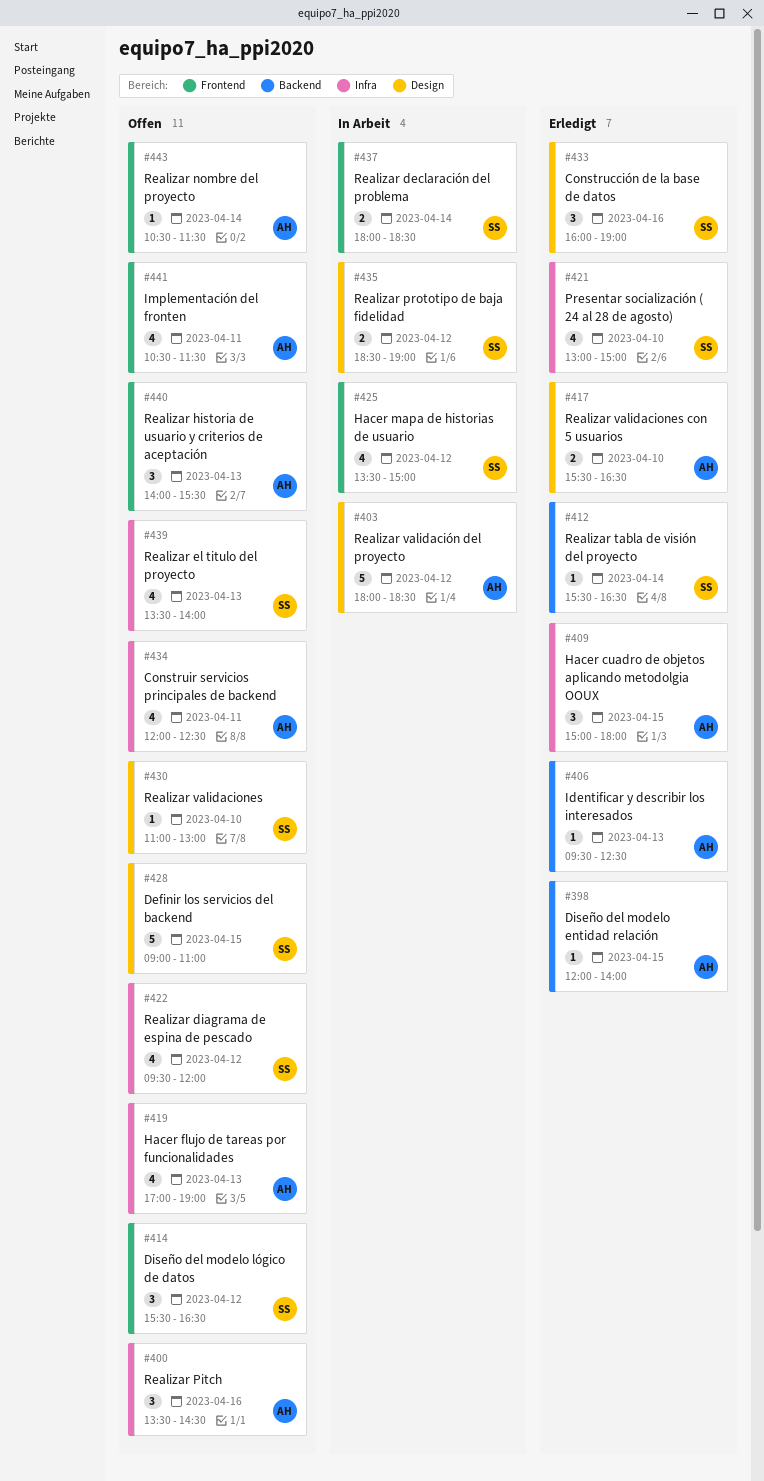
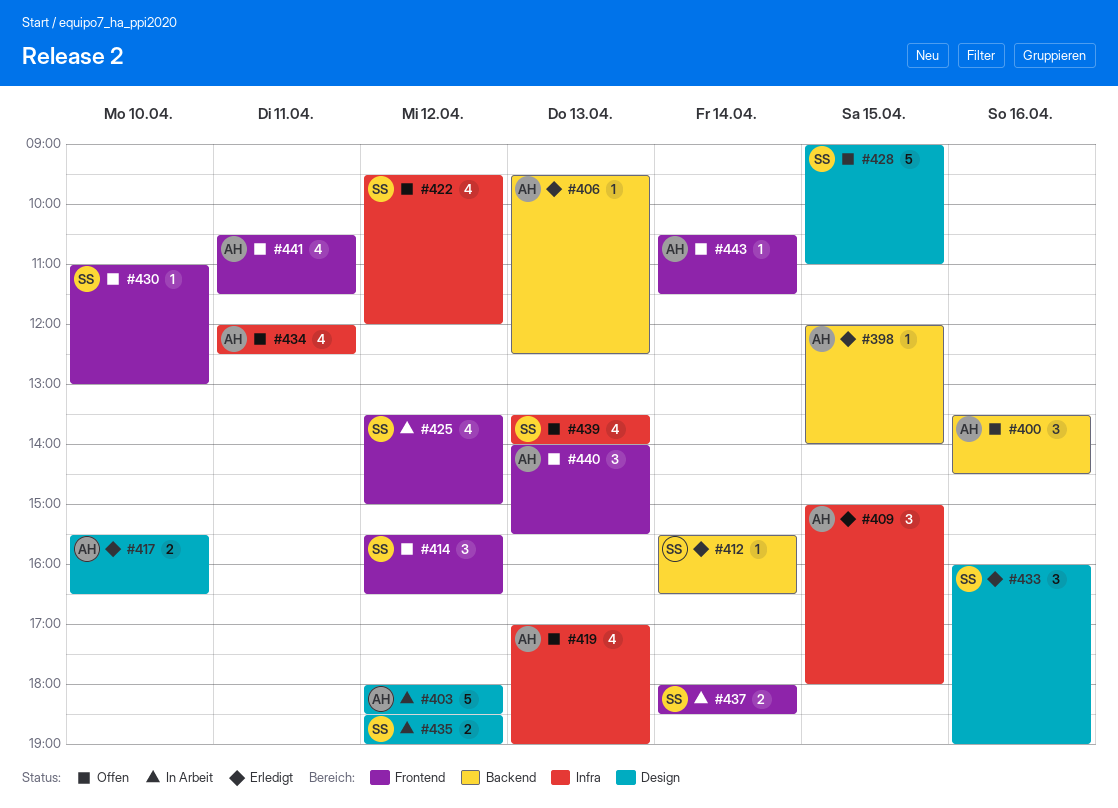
#400, label: Infra -> Backend
#421: present -> none
#430, label: Design -> Frontend

